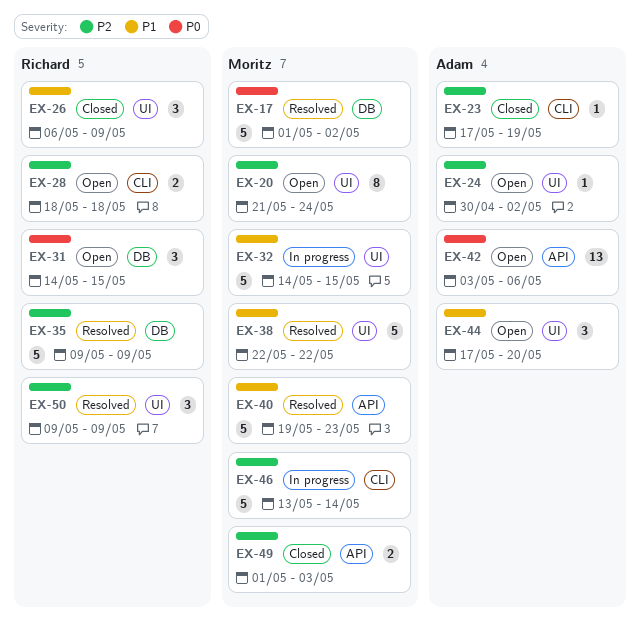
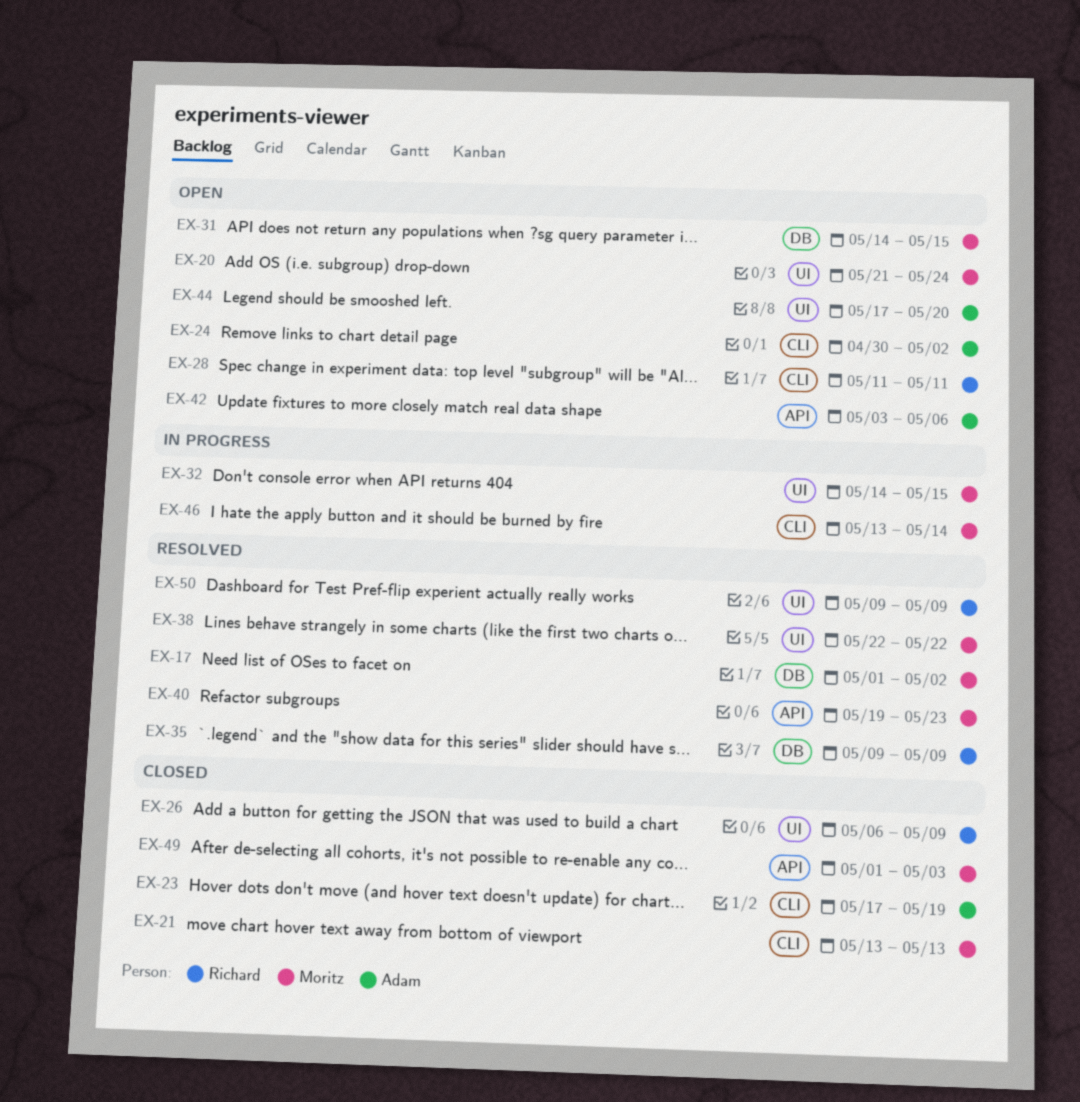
EX-21: none -> present
EX-24, label: UI -> CLI
EX-28, start: May 18 -> May 11
EX-28, due: May 18 -> May 11
EX-31, owner: Richard -> Moritz

